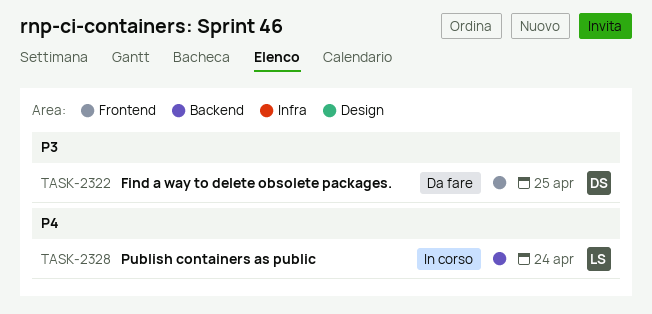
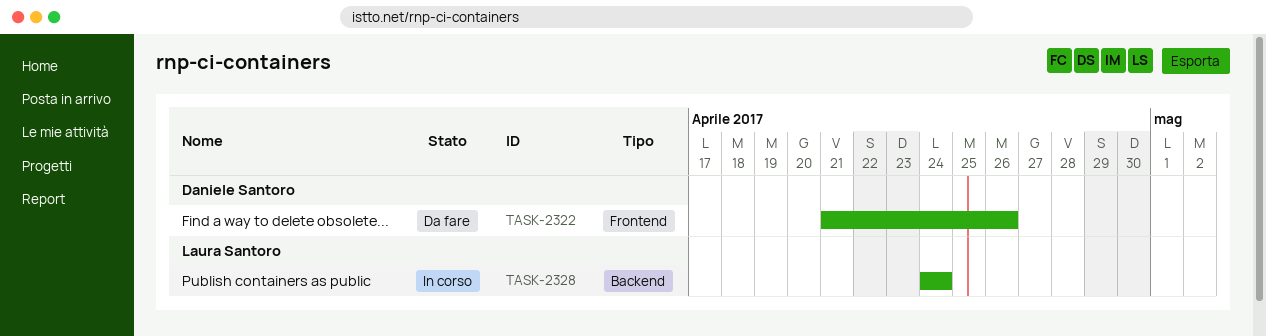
TASK-2322, due: Apr 25 -> Apr 26

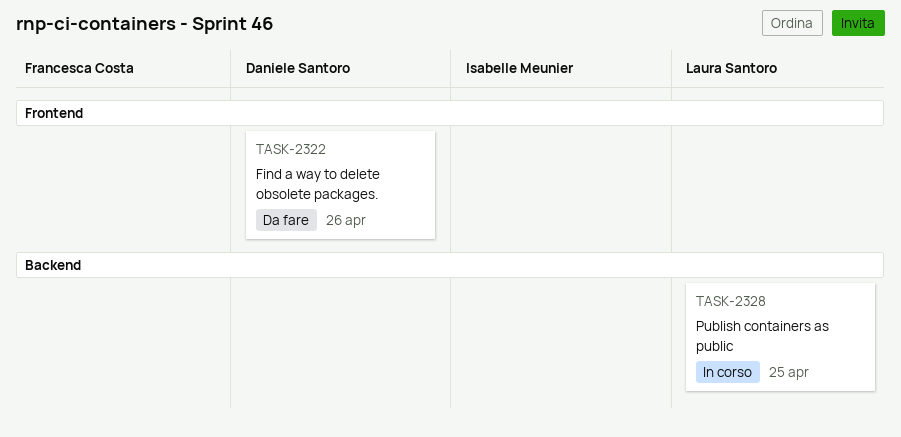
TASK-2328, due: Apr 24 -> Apr 25

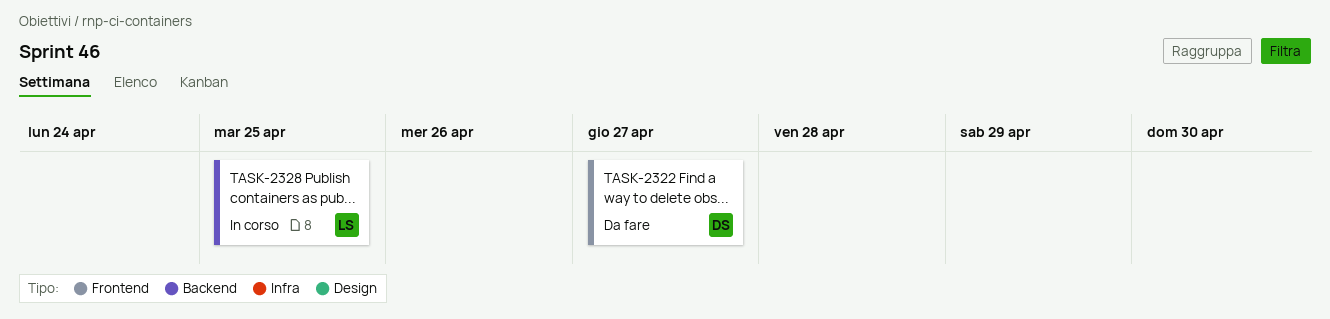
TASK-2322, due: Apr 26 -> Apr 27

